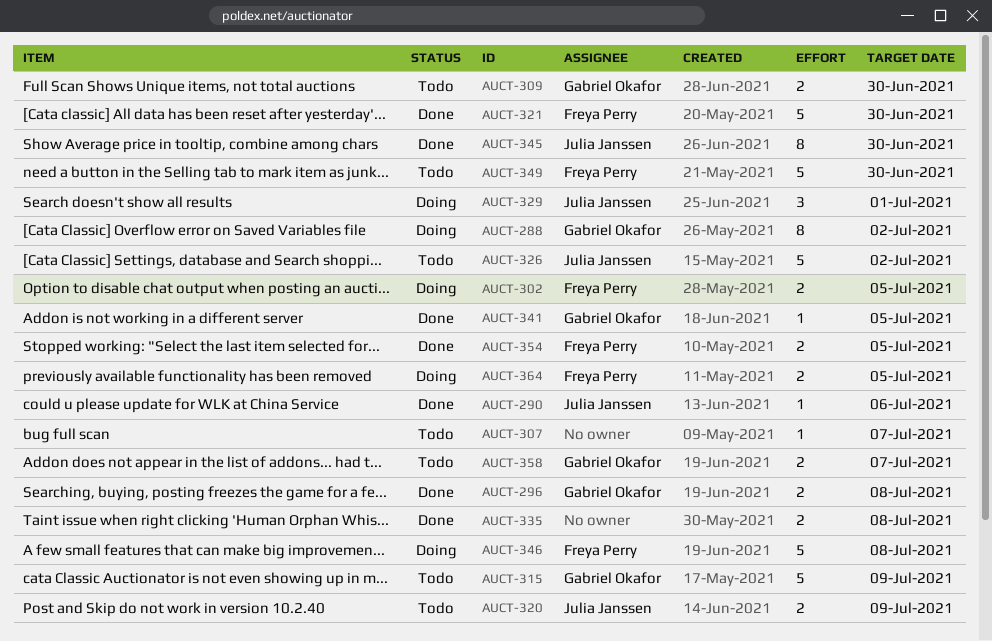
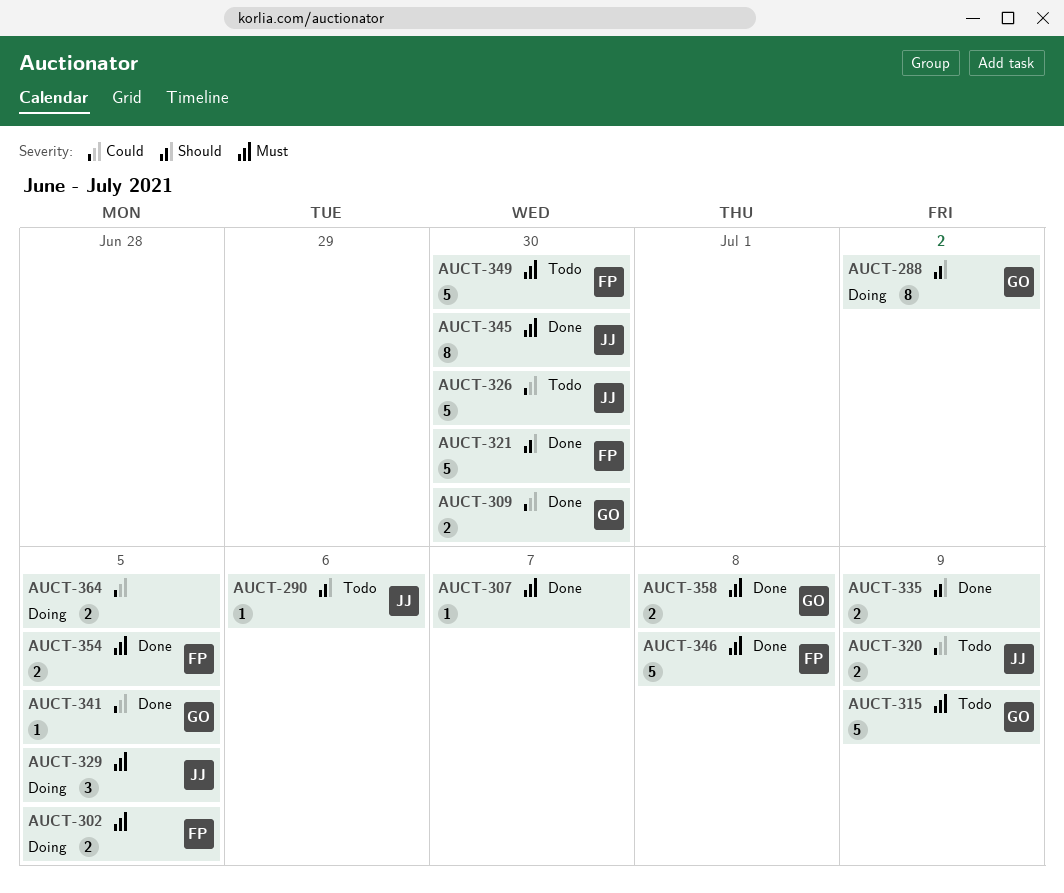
AUCT-290, status: Done -> Todo
AUCT-296: present -> none
AUCT-307, status: Todo -> Done
AUCT-309, status: Todo -> Done
AUCT-326, due: Jul 2 -> Jun 30
AUCT-329, due: Jul 1 -> Jul 5
AUCT-335, due: Jul 8 -> Jul 9
AUCT-346, status: Doing -> Done
AUCT-358, status: Todo -> Done
AUCT-358, due: Jul 7 -> Jul 8
AUCT-364, owner: Freya Perry -> none

